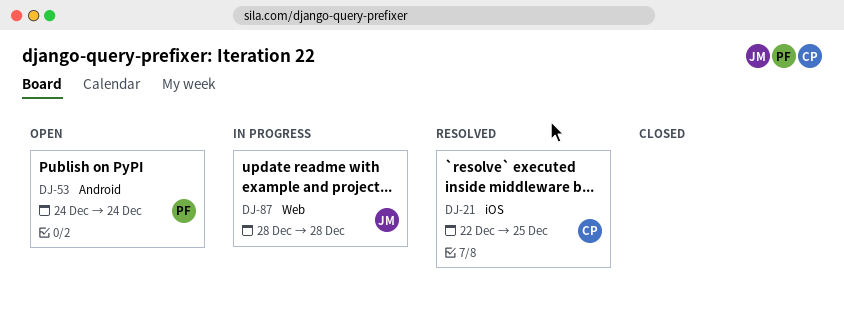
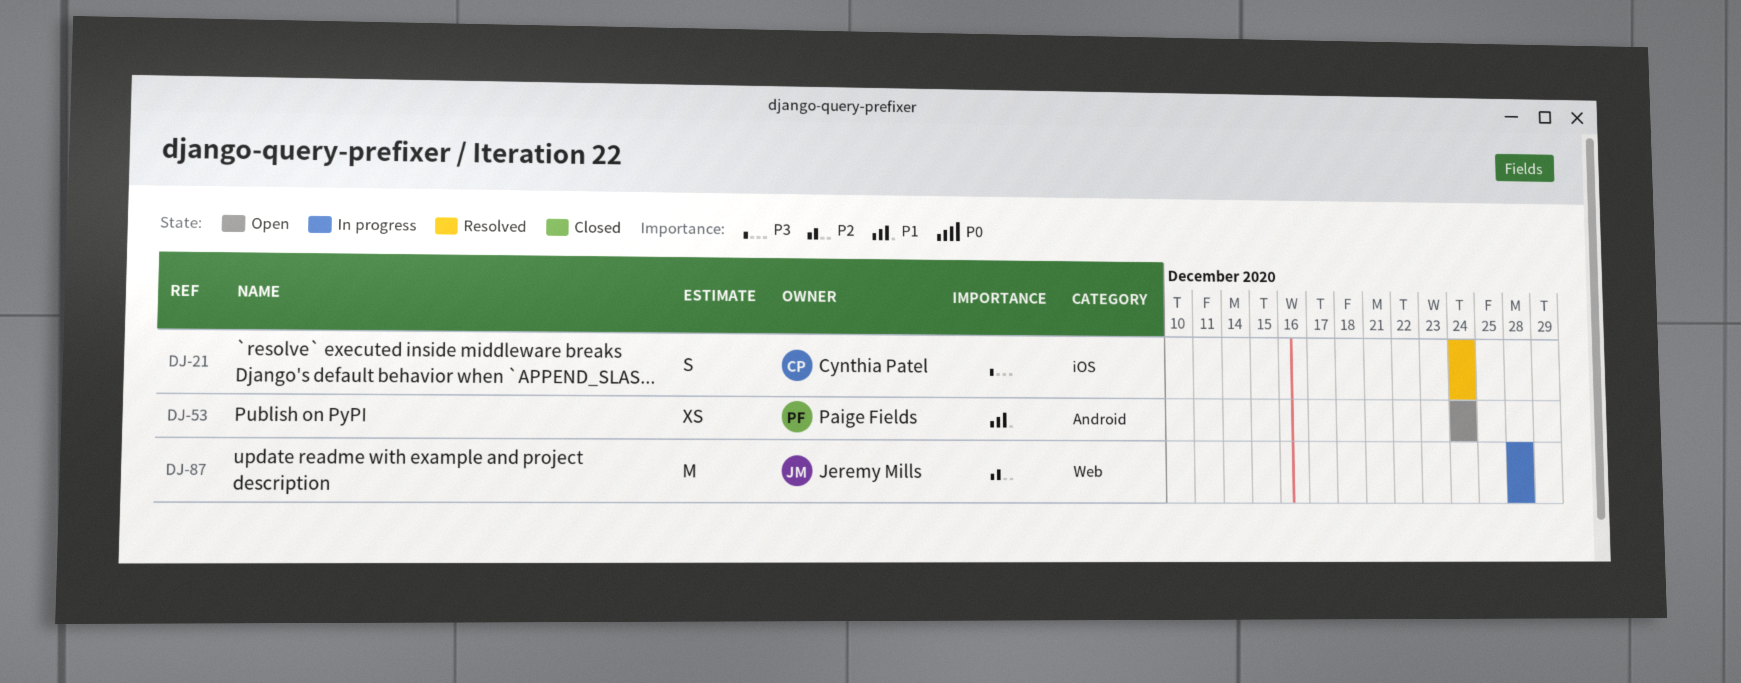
DJ-21, start: Dec 22 -> Dec 24
DJ-21, due: Dec 25 -> Dec 24

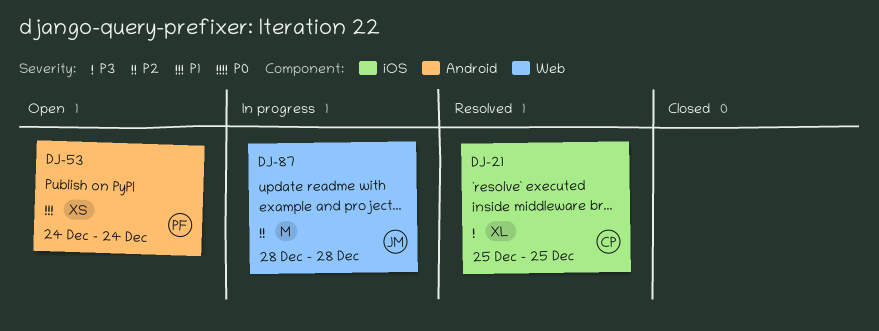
DJ-21, estimate: S -> XL
DJ-21, start: Dec 24 -> Dec 25
DJ-21, due: Dec 24 -> Dec 25

